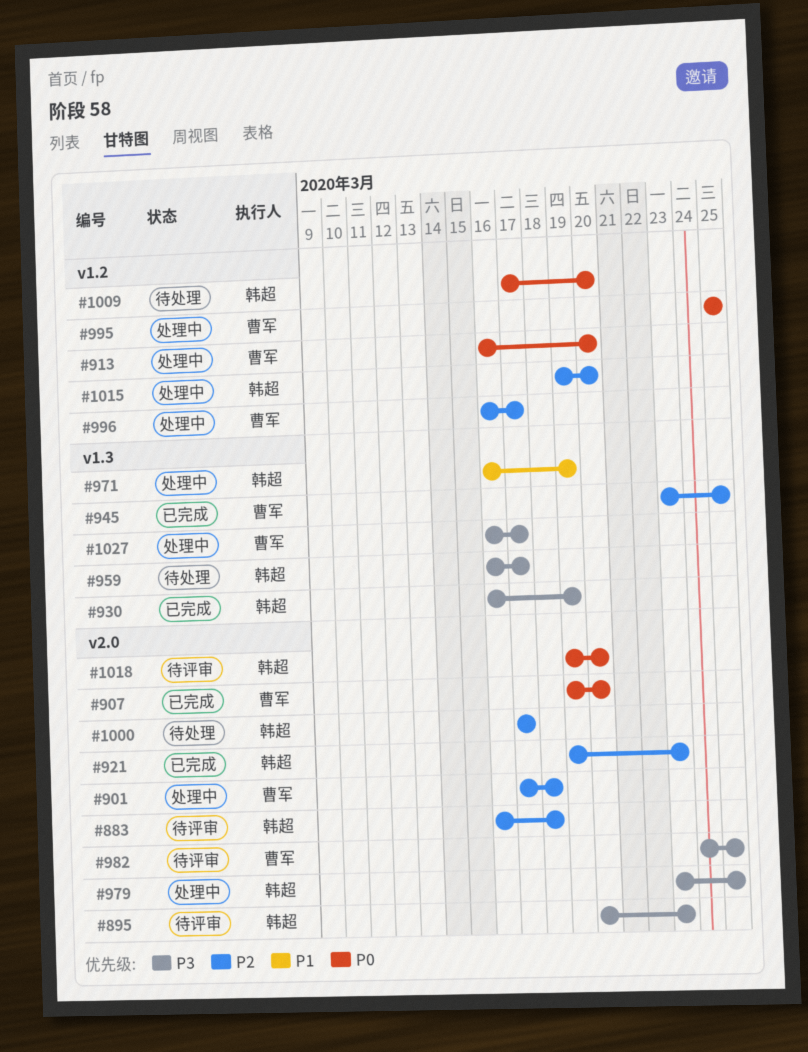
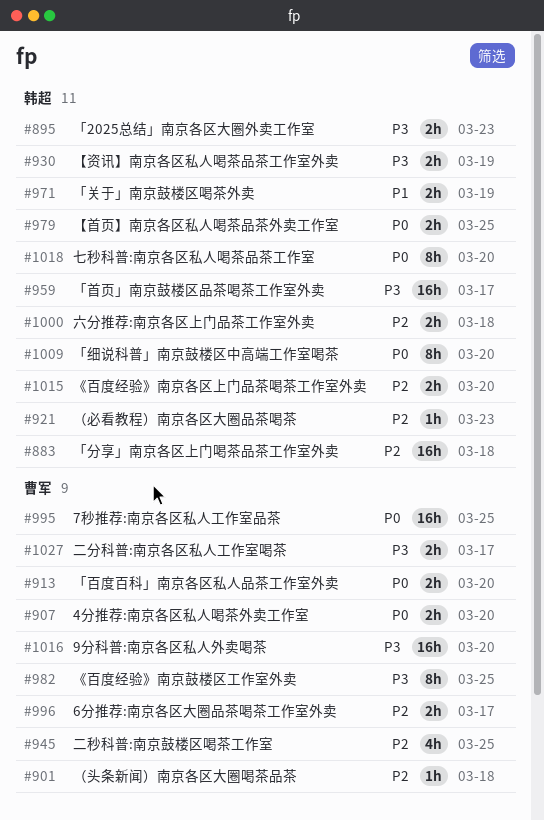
#979, priority: P3 -> P0
#1000, due: Mar 17 -> Mar 18
#1016: none -> present

